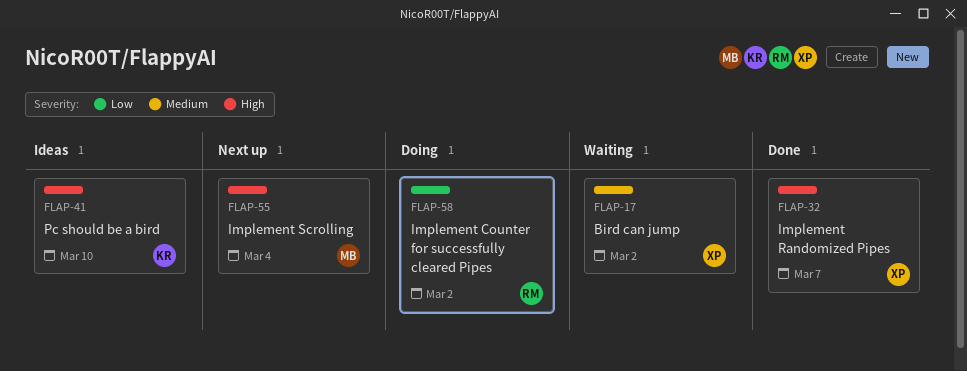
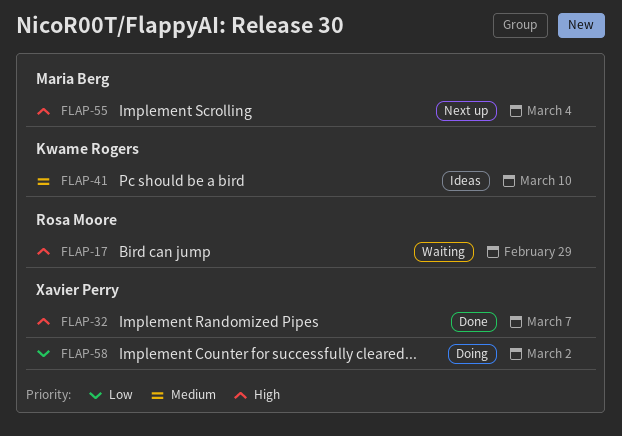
FLAP-17, owner: Xavier Perry -> Rosa Moore
FLAP-17, priority: Medium -> High
FLAP-17, due: Mar 2 -> Feb 29
FLAP-41, priority: High -> Medium
FLAP-58, owner: Rosa Moore -> Xavier Perry

